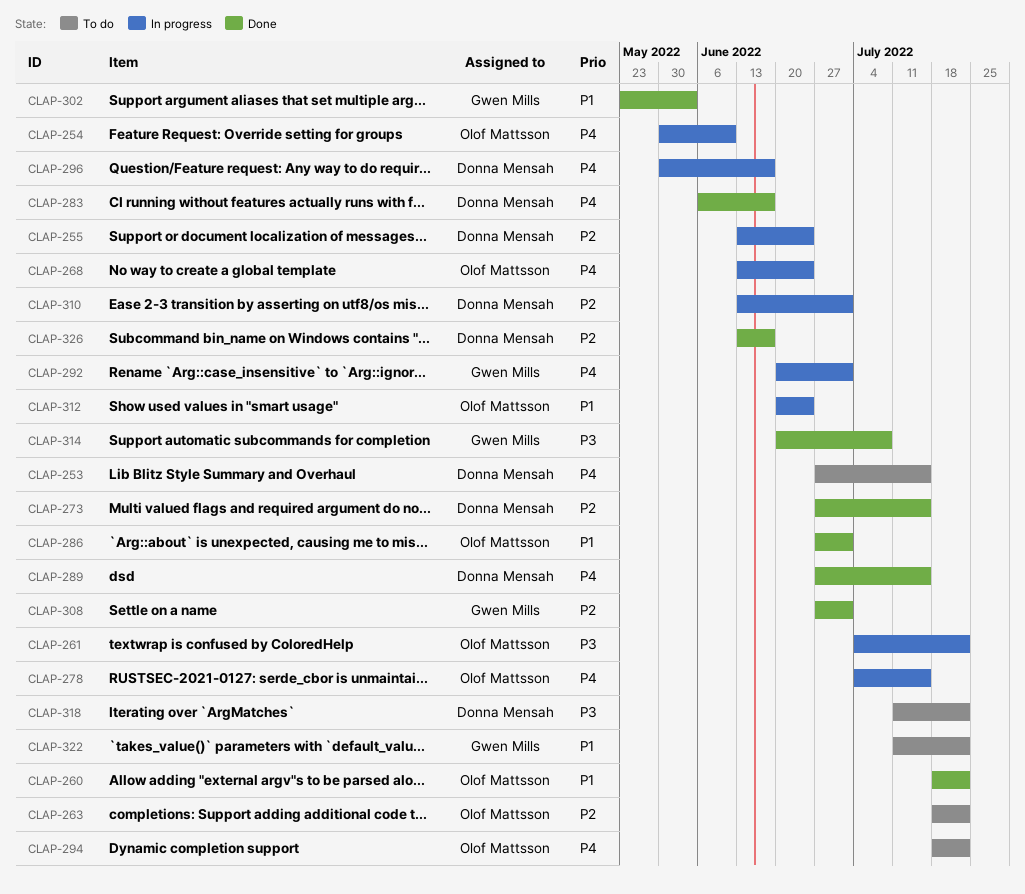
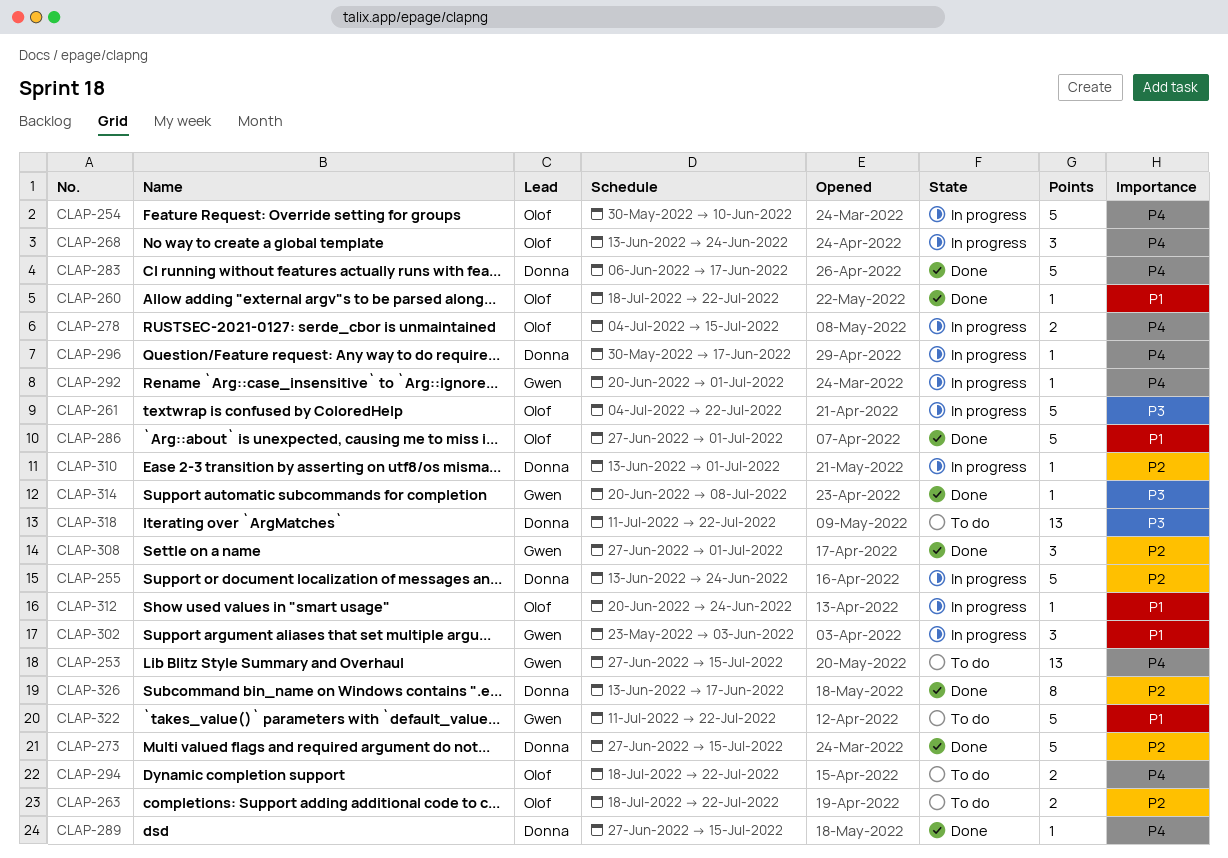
CLAP-253, owner: Donna Mensah -> Gwen Mills
CLAP-302, status: Done -> In progress

